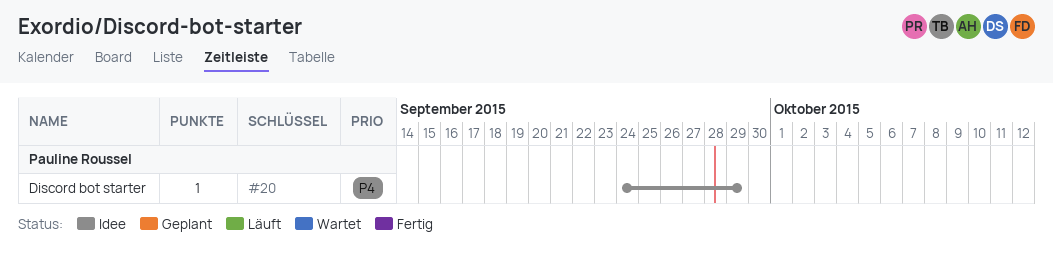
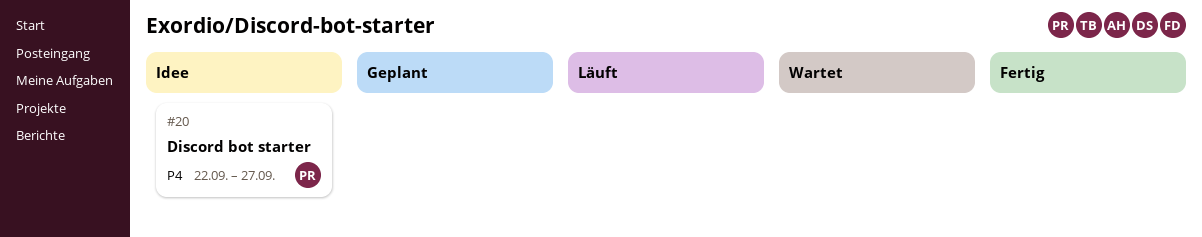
#20, start: Sep 24 -> Sep 22
#20, due: Sep 29 -> Sep 27

